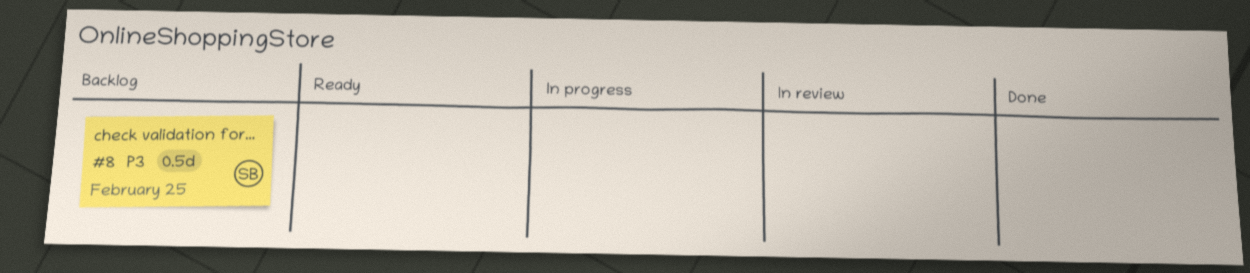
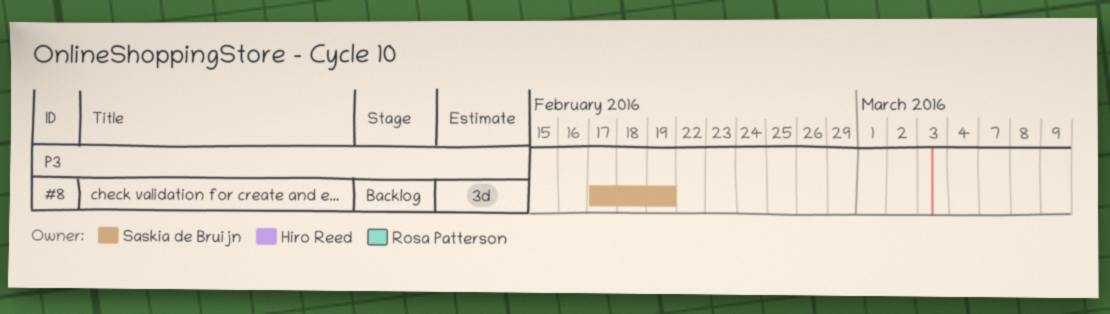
#8, estimate: 0.5d -> 3d
#8, due: Feb 25 -> Feb 19

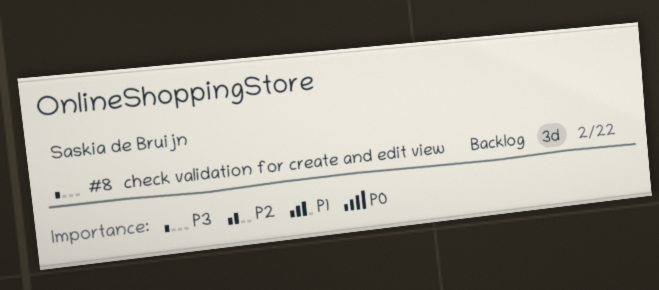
#8, due: Feb 19 -> Feb 22

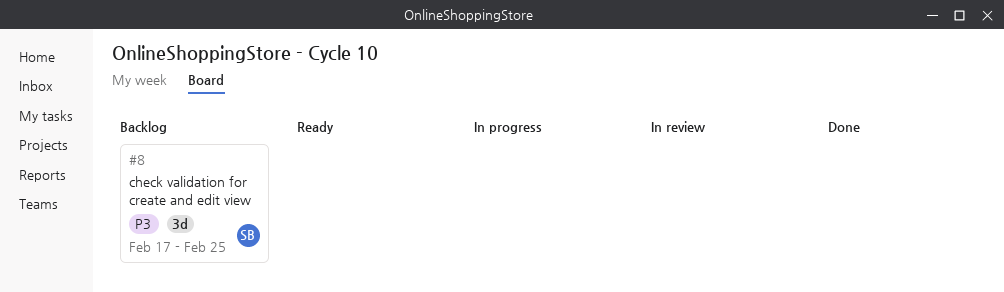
#8, due: Feb 22 -> Feb 25

